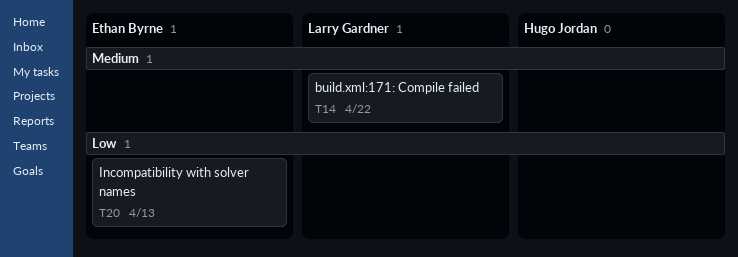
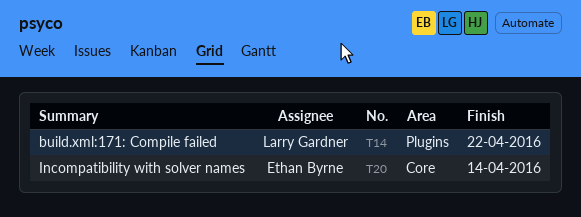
T20, due: Apr 13 -> Apr 14

